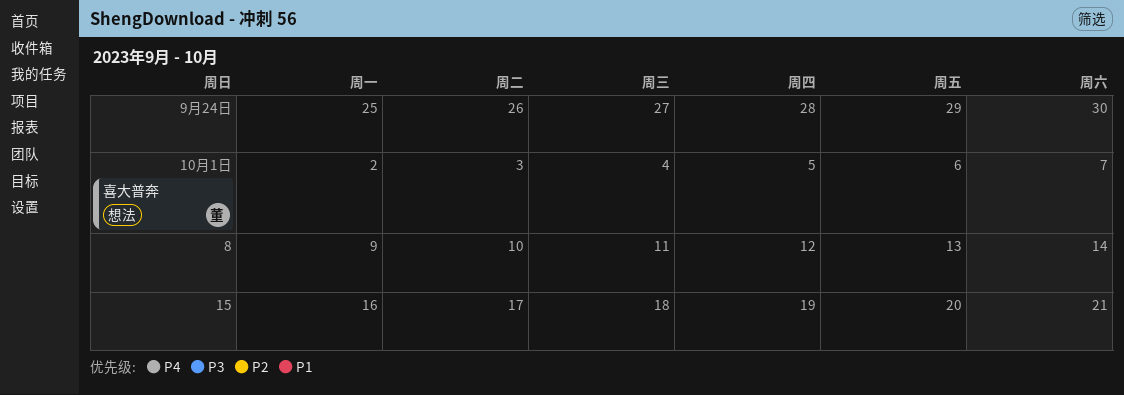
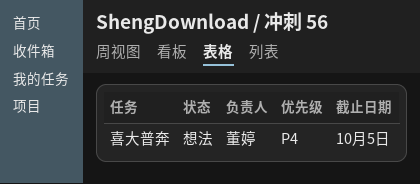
喜大普奔, due: Oct 1 -> Oct 5

